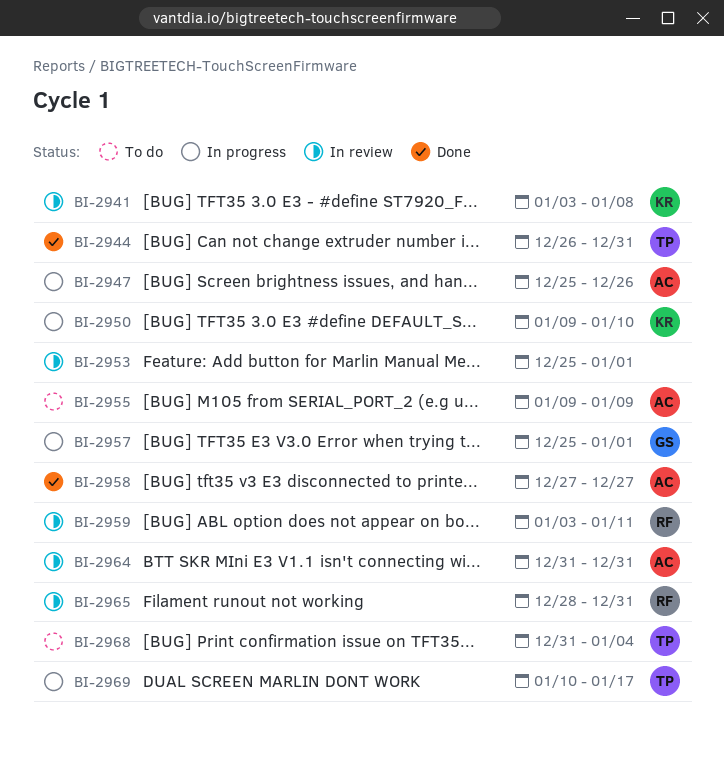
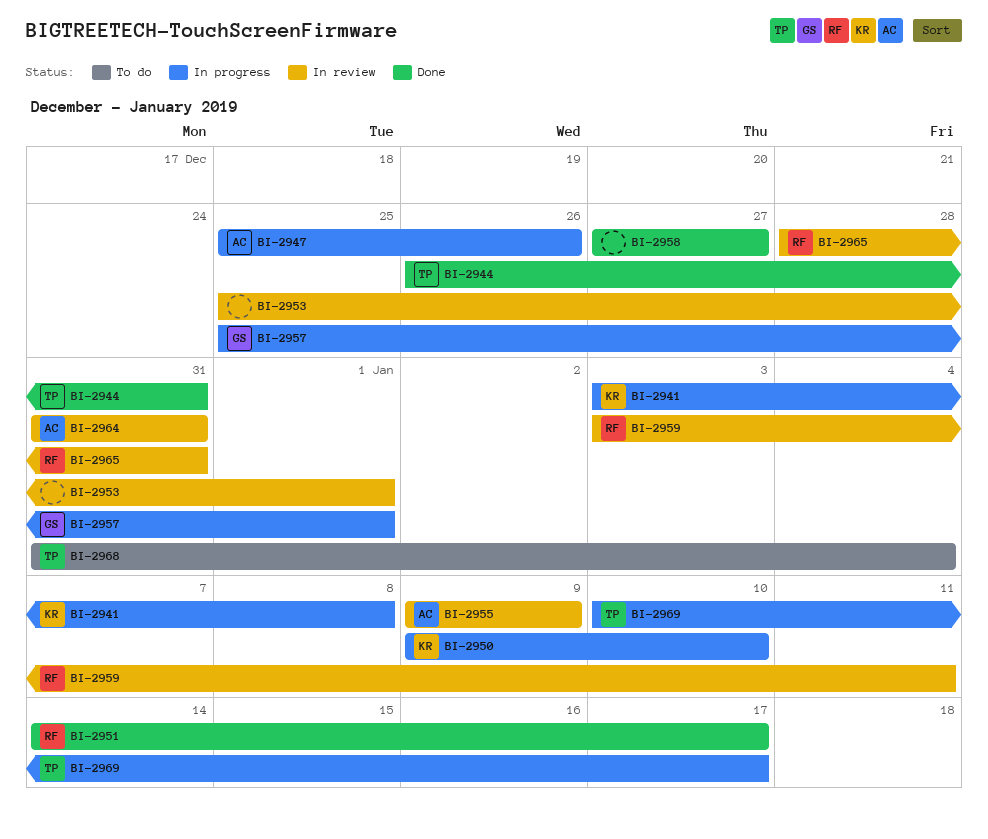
BI-2941, status: In review -> In progress
BI-2951: none -> present
BI-2955, status: To do -> In review
BI-2958, owner: AC -> none

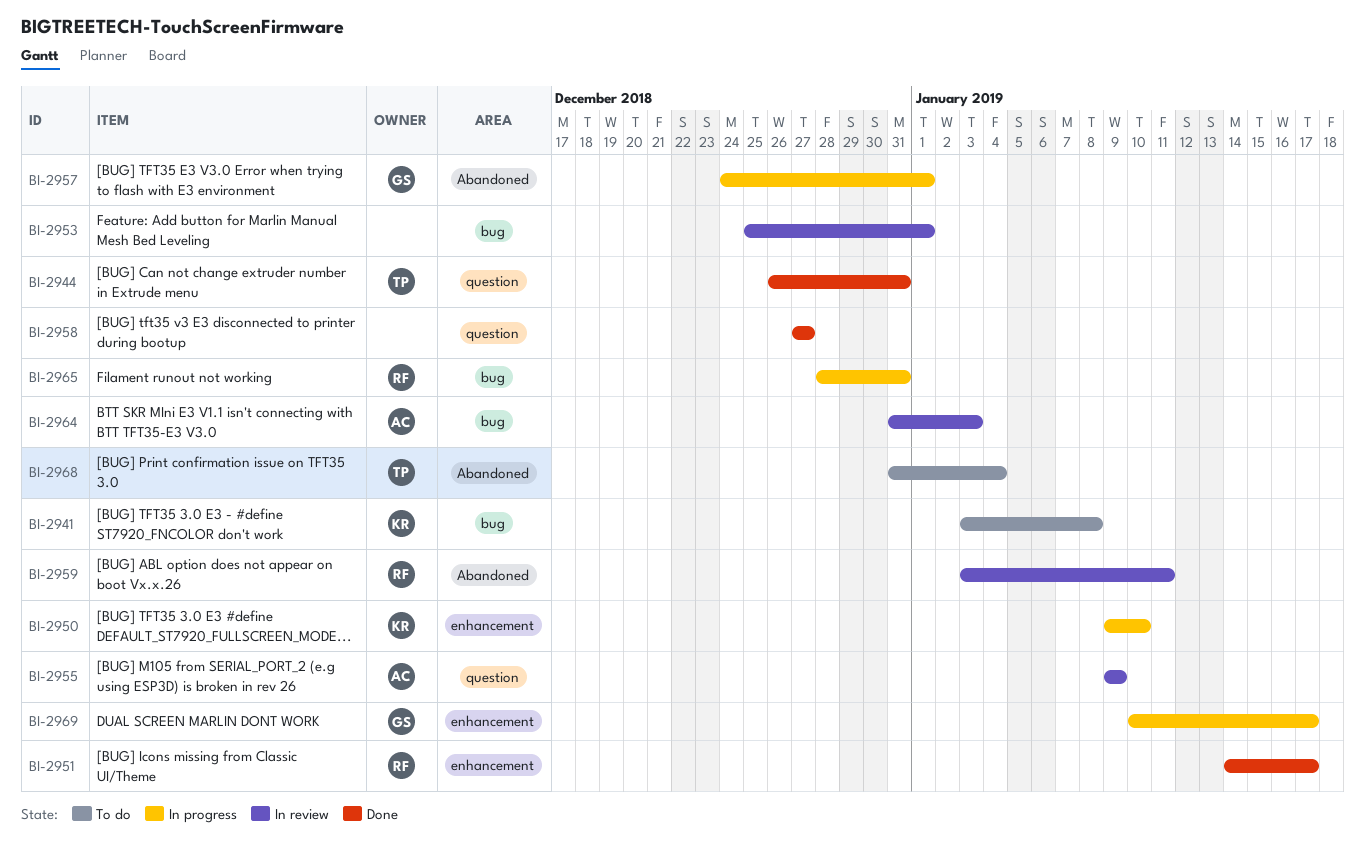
BI-2941, status: In progress -> To do
BI-2947: present -> none
BI-2957, start: Dec 25 -> Dec 24
BI-2964, due: Dec 31 -> Jan 3
BI-2965, status: In review -> In progress
BI-2969, owner: TP -> GS

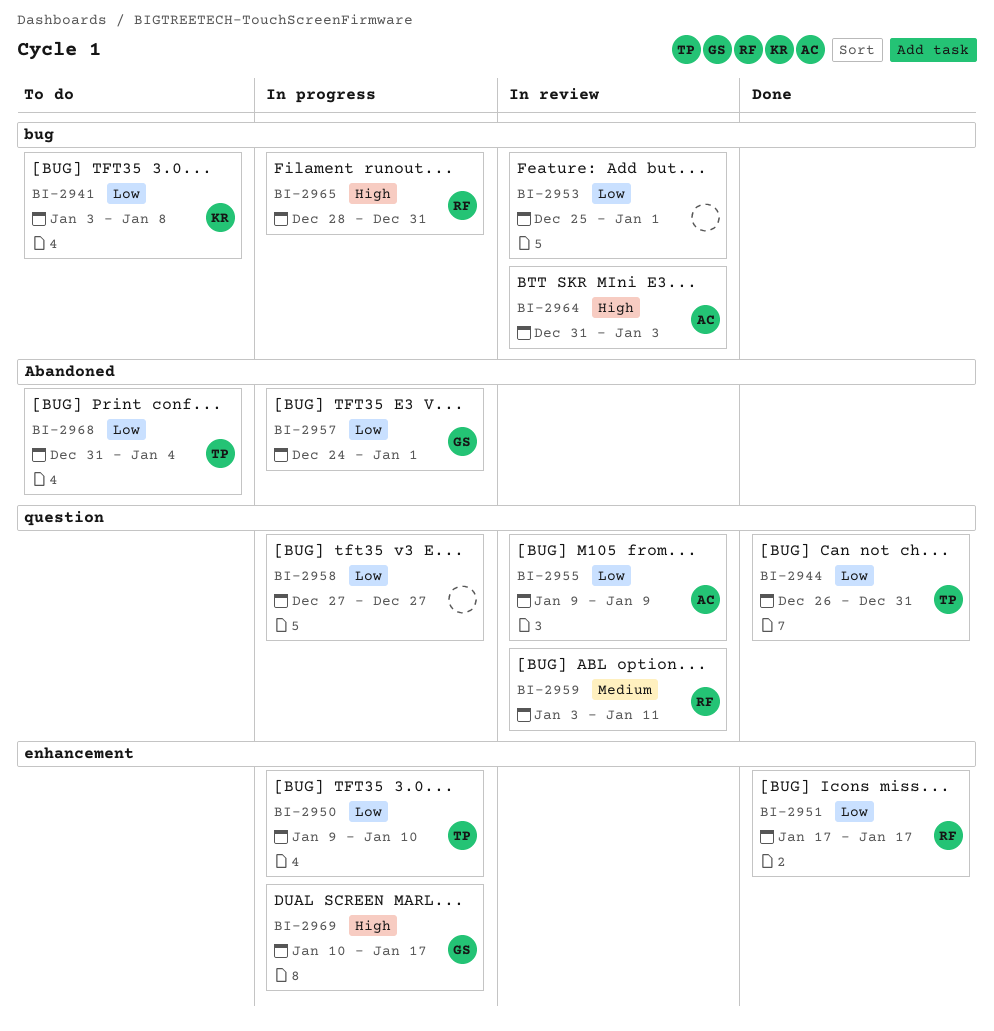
BI-2950, owner: KR -> TP
BI-2951, start: Jan 14 -> Jan 17
BI-2958, status: Done -> In progress
BI-2959, label: Abandoned -> question

